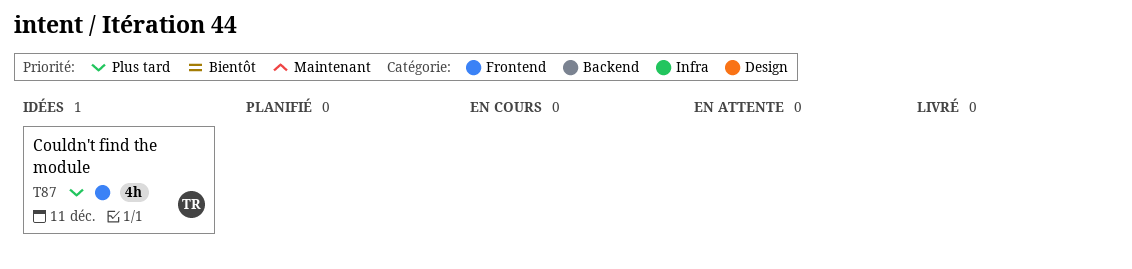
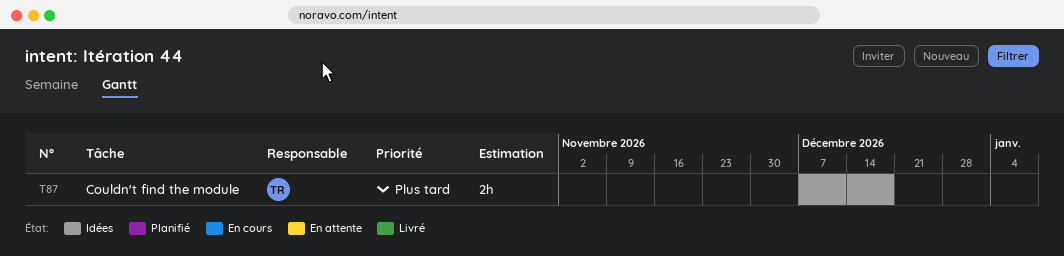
T87, estimate: 4h -> 2h
T87, due: Dec 11 -> Dec 18

